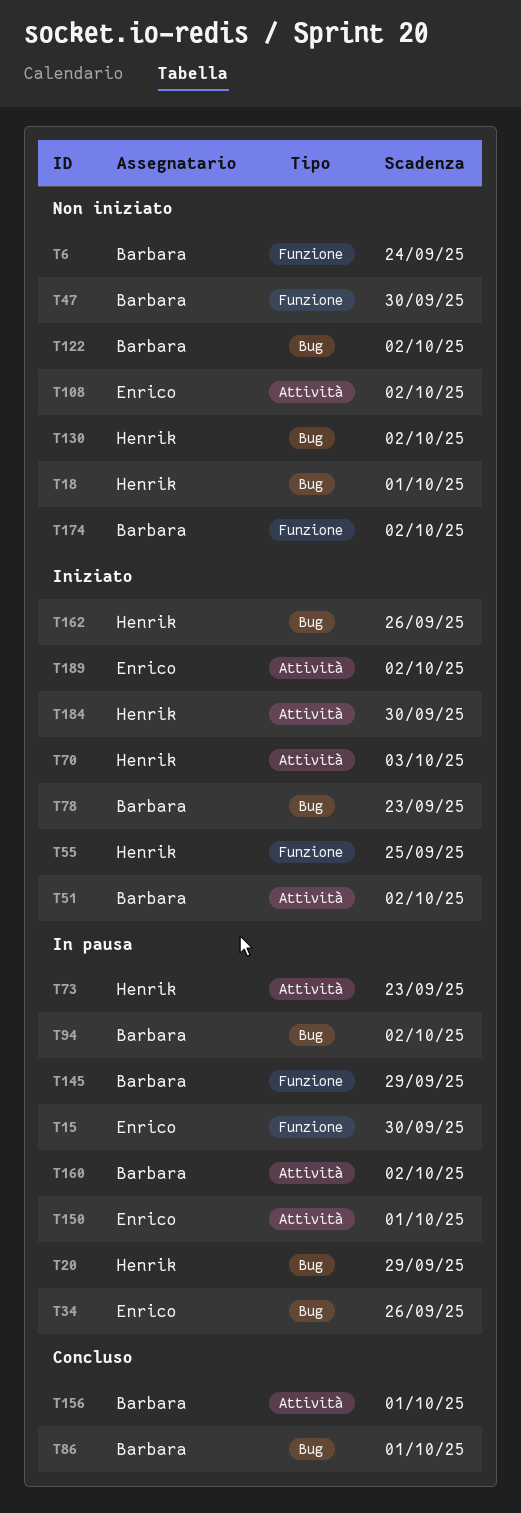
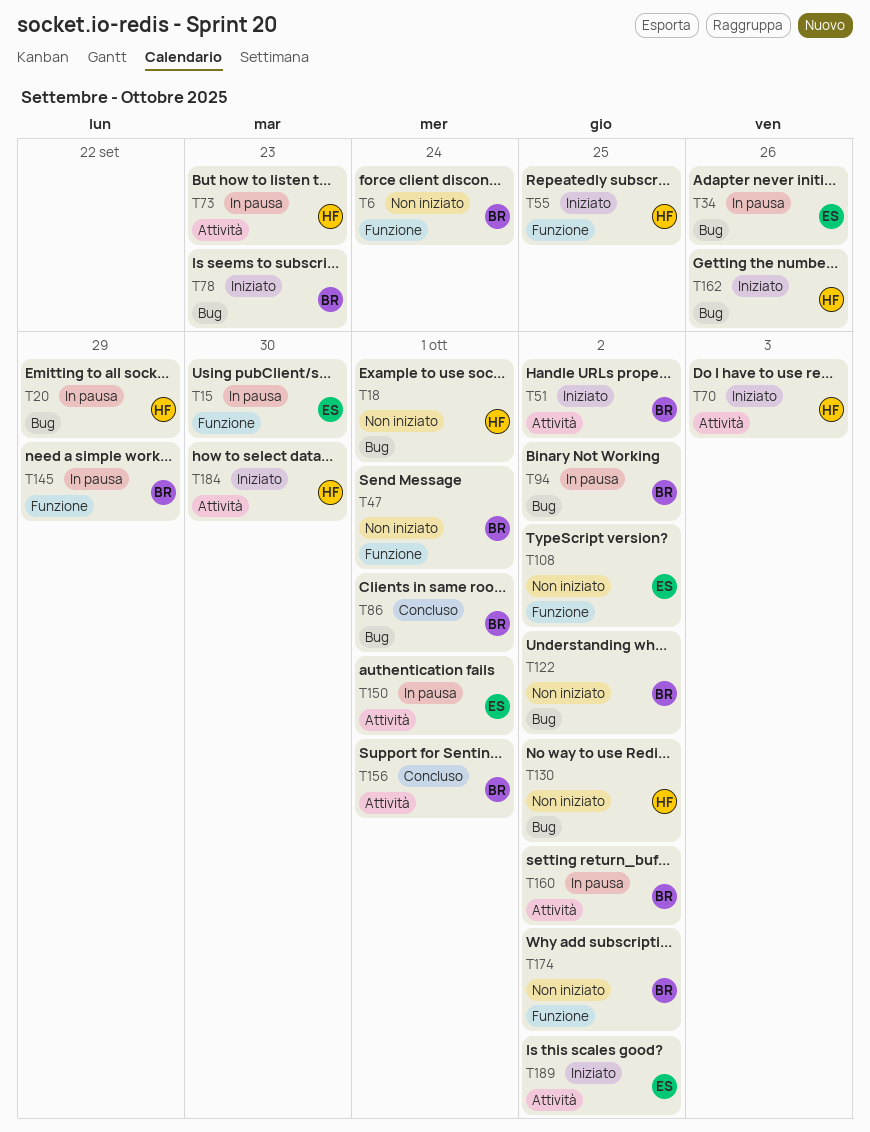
T47, due: Sep 30 -> Oct 1
T108, label: Attività -> Funzione

